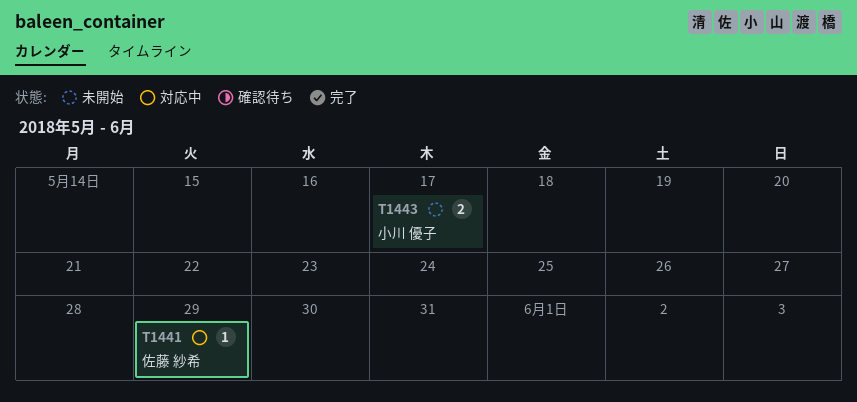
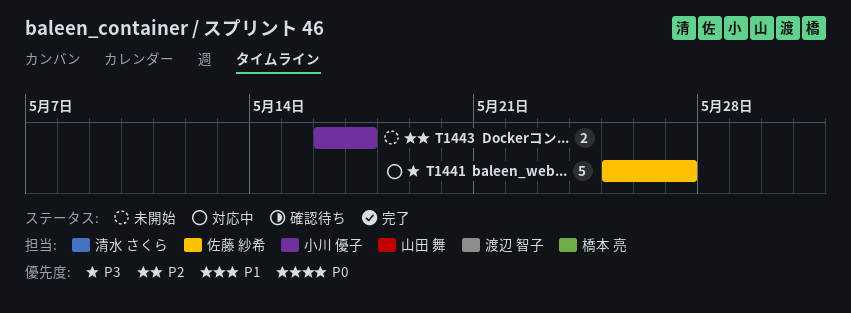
T1441, estimate: 1 -> 5
T1441, due: May 29 -> May 27

